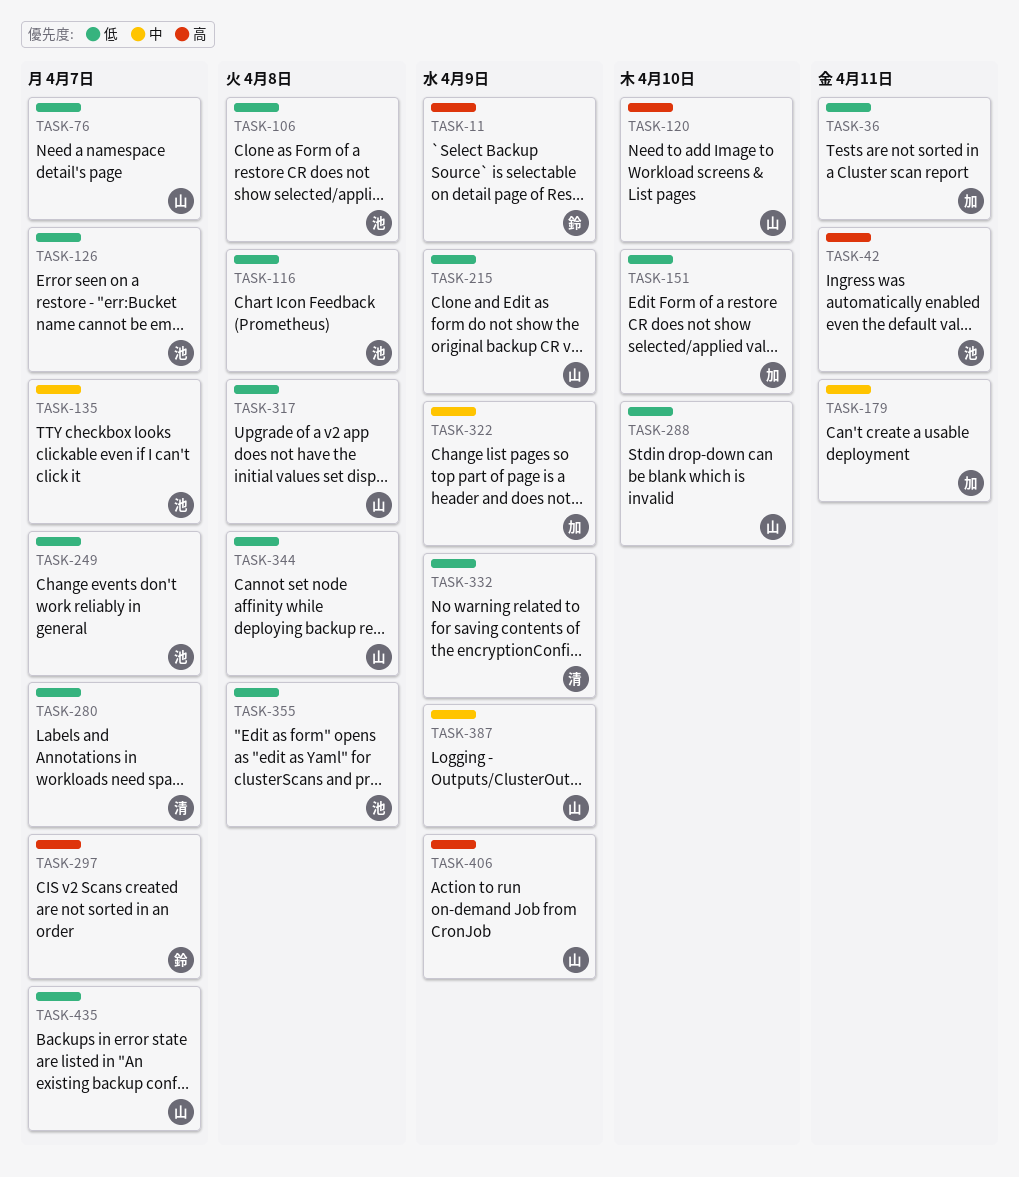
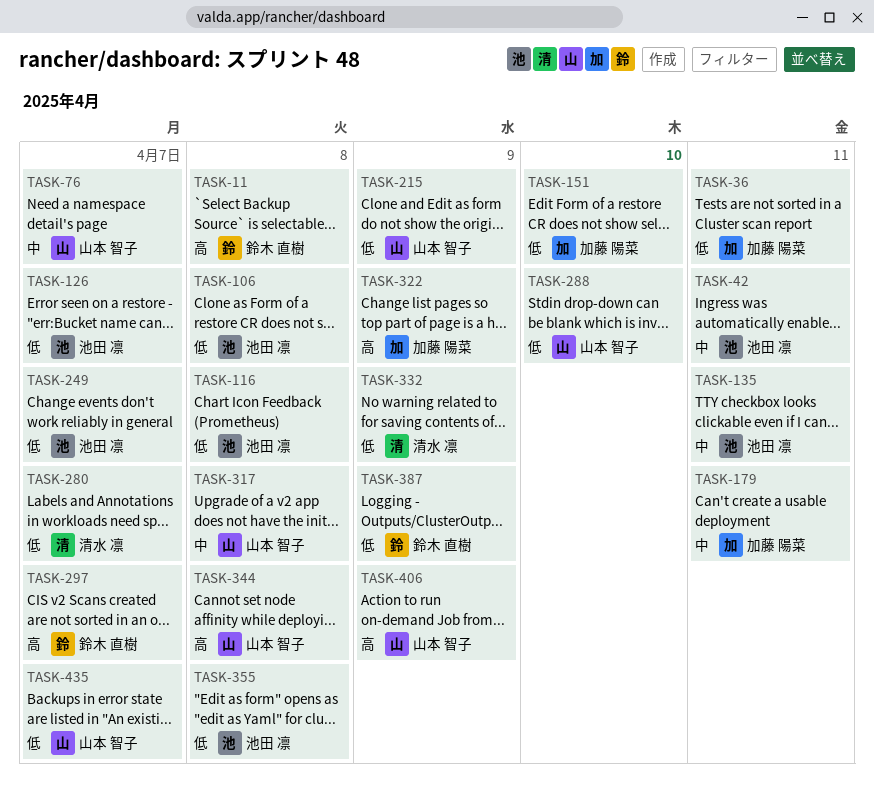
TASK-11, due: Apr 9 -> Apr 8
TASK-42, priority: 高 -> 中
TASK-76, priority: 低 -> 中
TASK-120: present -> none
TASK-135, due: Apr 7 -> Apr 11
TASK-317, priority: 低 -> 中
TASK-322, priority: 中 -> 高
TASK-344, priority: 低 -> 高
TASK-387, owner: 山本 智子 -> 鈴木 直樹
TASK-387, priority: 中 -> 低

